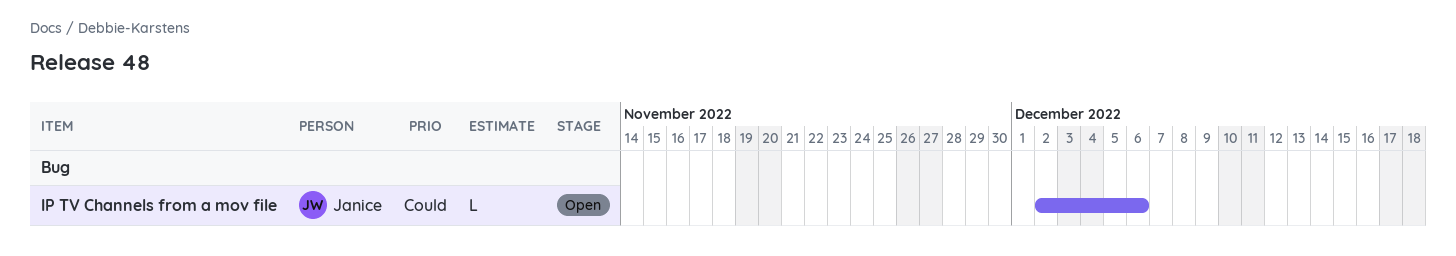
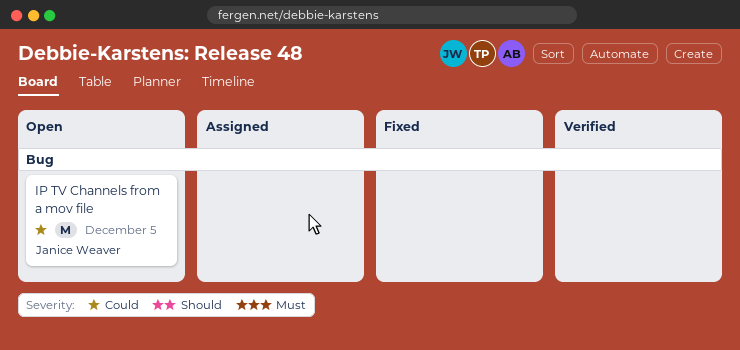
IP TV Channels from a mov file, estimate: L -> M
IP TV Channels from a mov file, due: Dec 6 -> Dec 5

